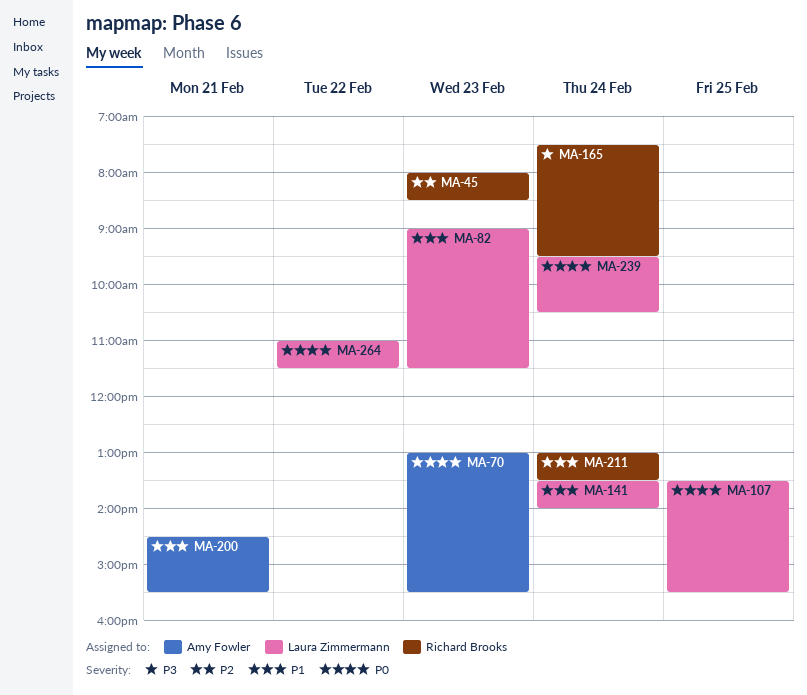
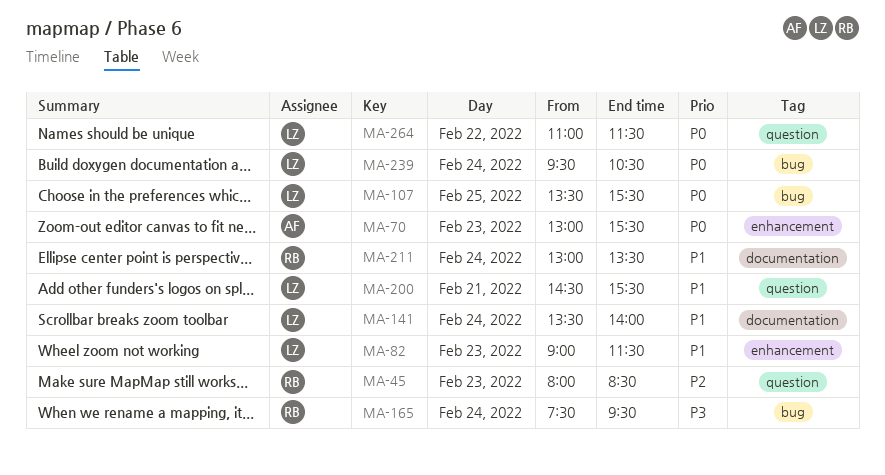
MA-200, owner: Amy Fowler -> Laura Zimmermann

